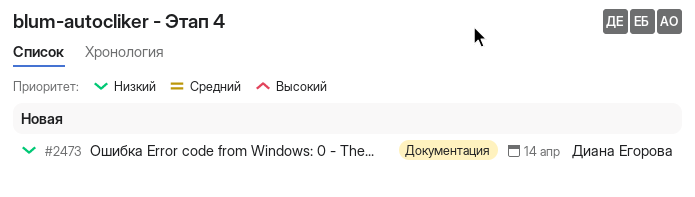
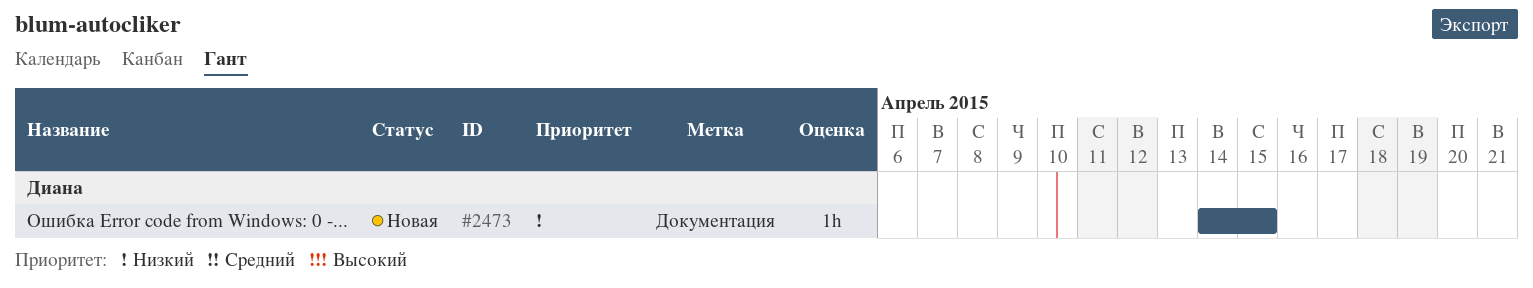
#2473, due: Apr 14 -> Apr 15

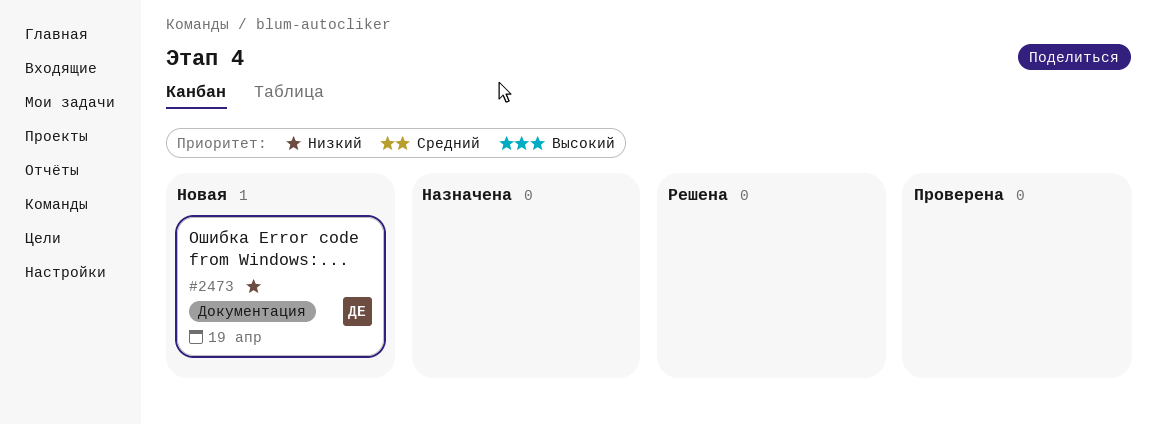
#2473, due: Apr 15 -> Apr 19

